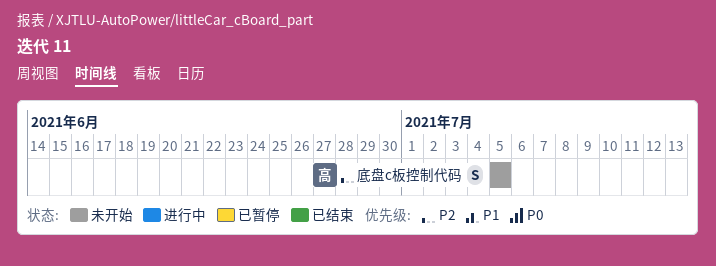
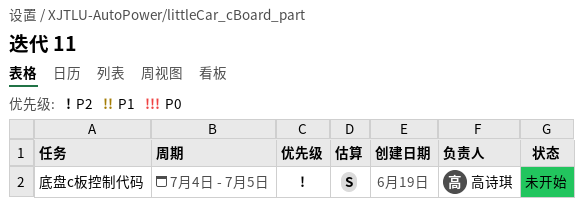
底盘c板控制代码, start: Jul 5 -> Jul 4

